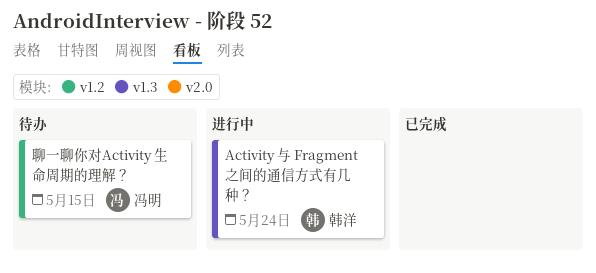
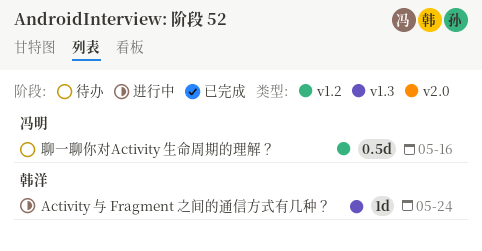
聊一聊你对Activity 生命周期的理解？, due: May 15 -> May 16

